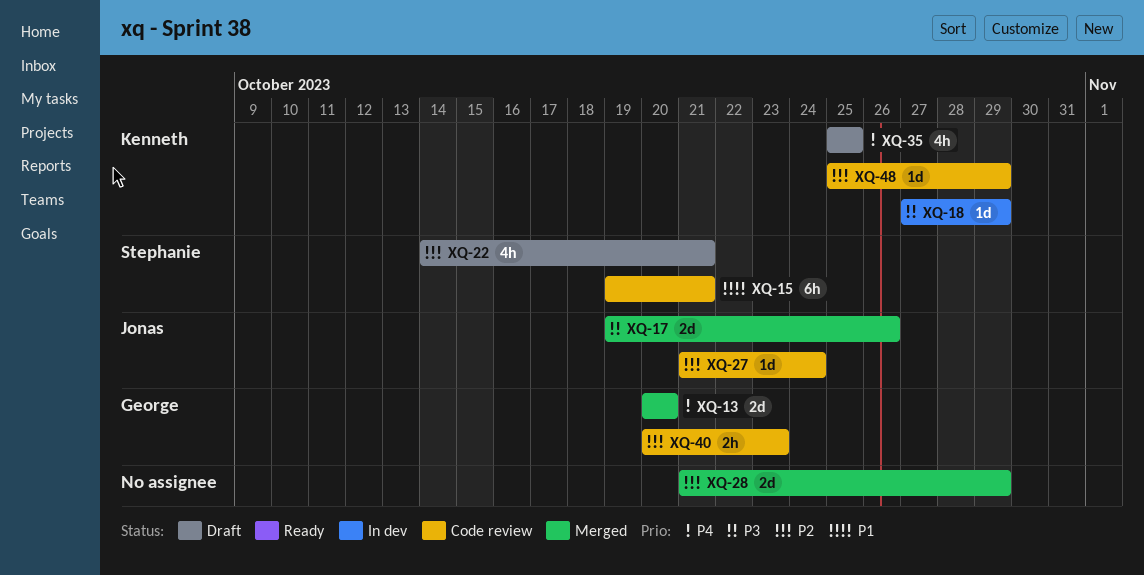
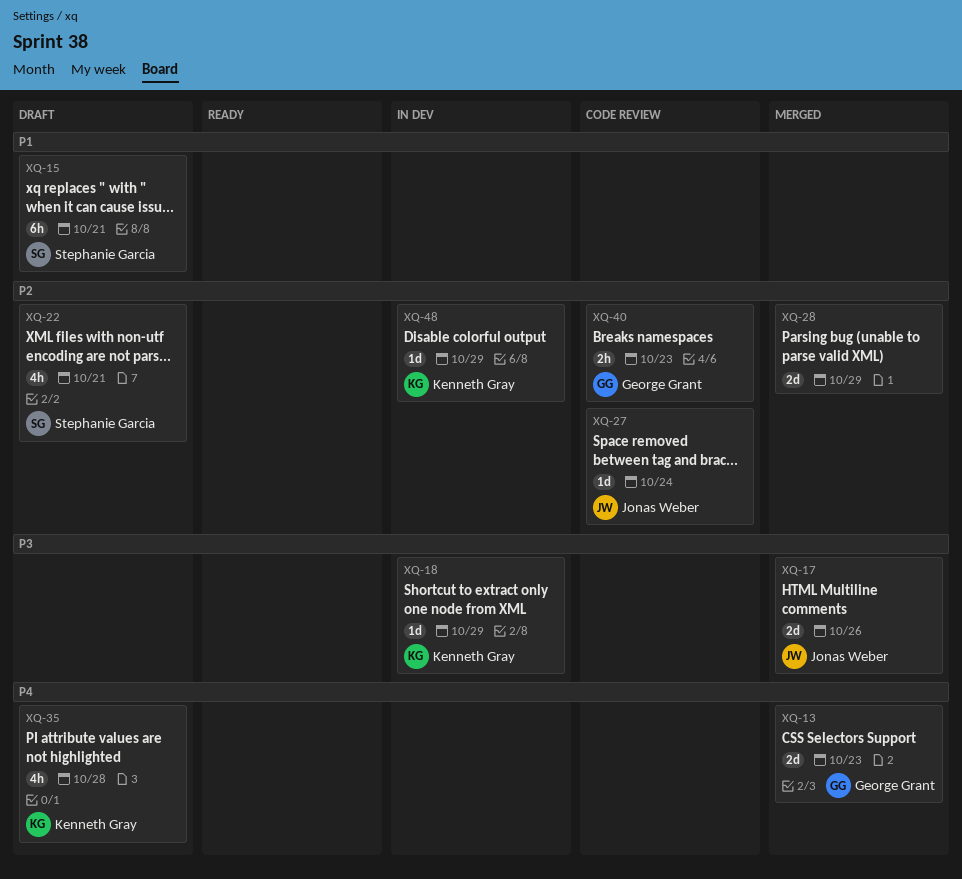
XQ-13, due: Oct 20 -> Oct 23
XQ-15, status: Code review -> Draft
XQ-35, due: Oct 25 -> Oct 28
XQ-48, status: Code review -> In dev

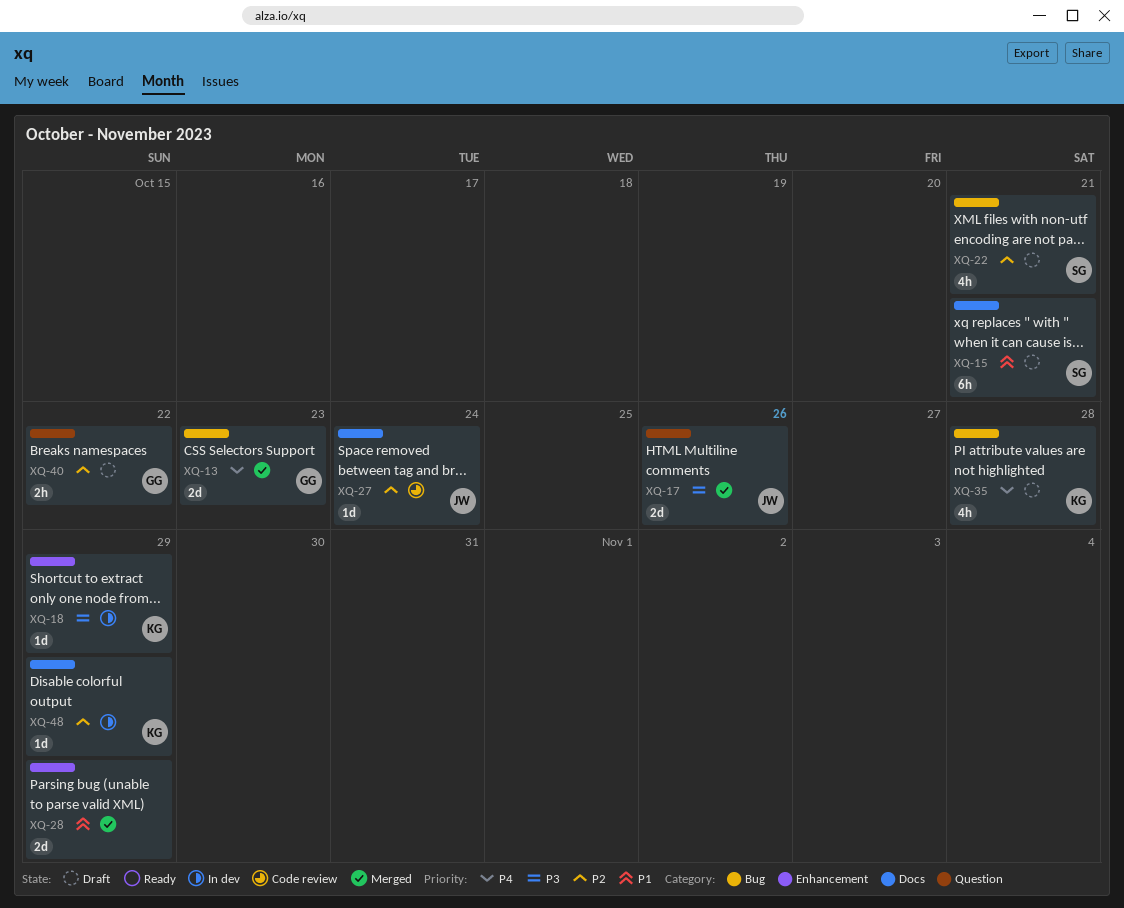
XQ-28, priority: P2 -> P1
XQ-40, status: Code review -> Draft
XQ-40, due: Oct 23 -> Oct 22

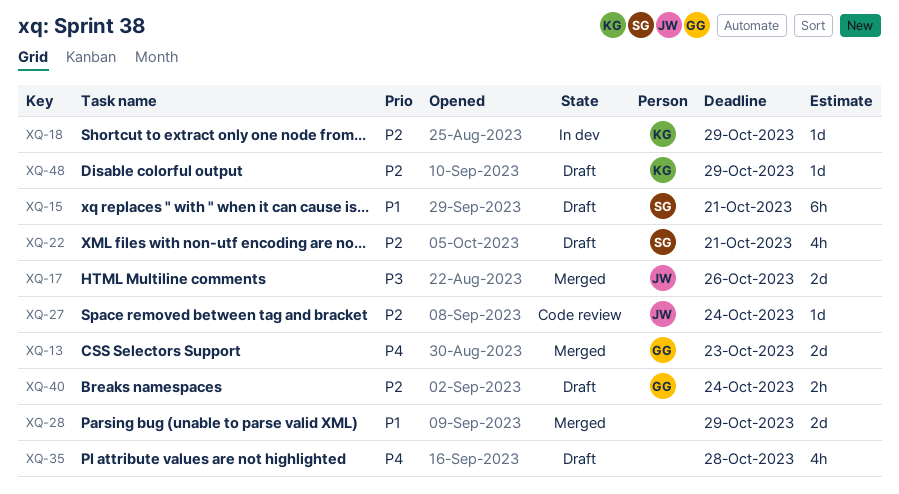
XQ-18, priority: P3 -> P2
XQ-35, owner: KG -> none
XQ-40, due: Oct 22 -> Oct 24
XQ-48, status: In dev -> Draft

